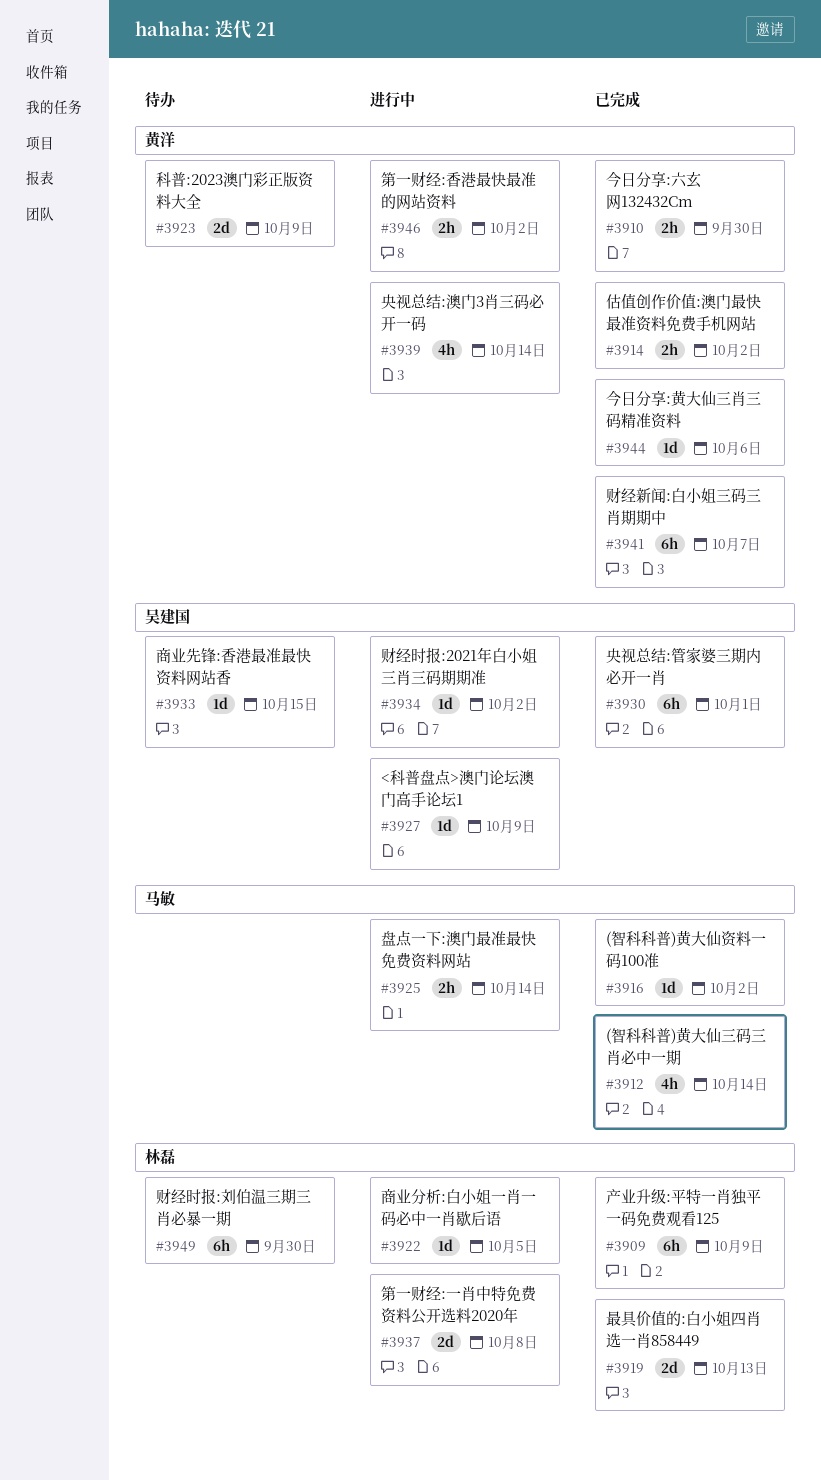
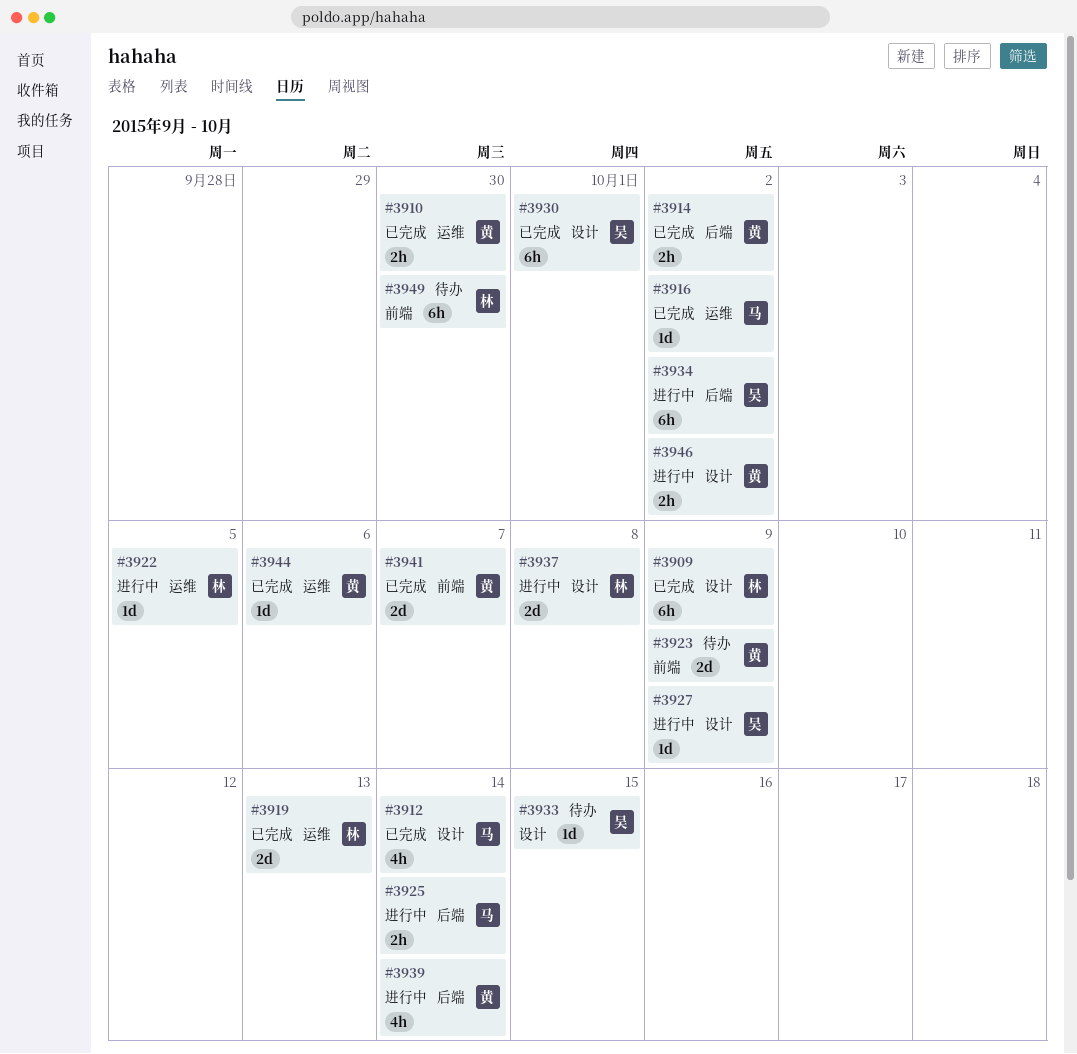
#3934, estimate: 1d -> 6h
#3941, estimate: 6h -> 2d

